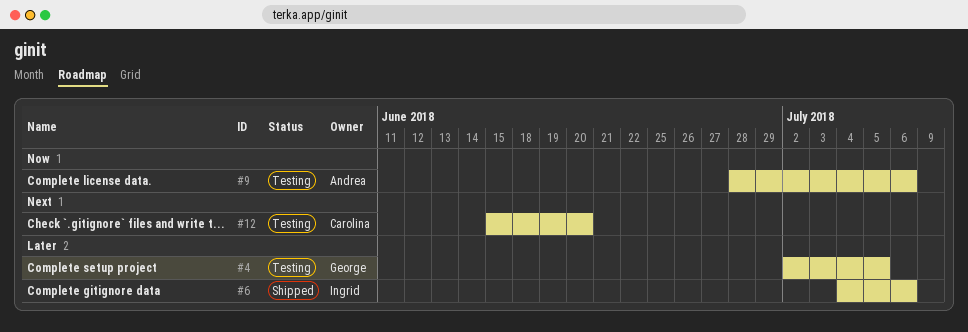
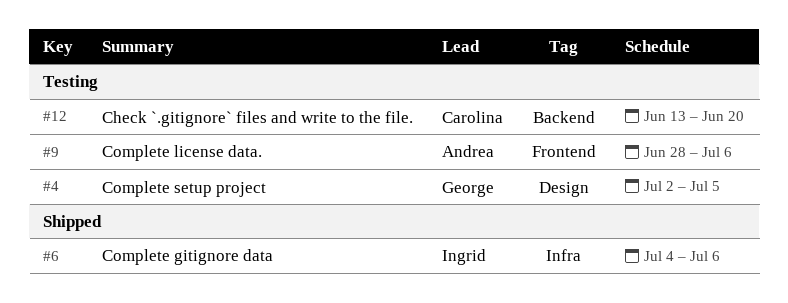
#12, start: Jun 15 -> Jun 13

